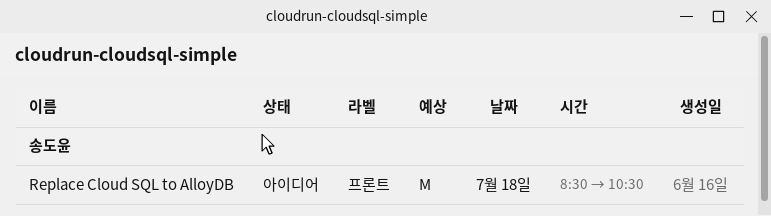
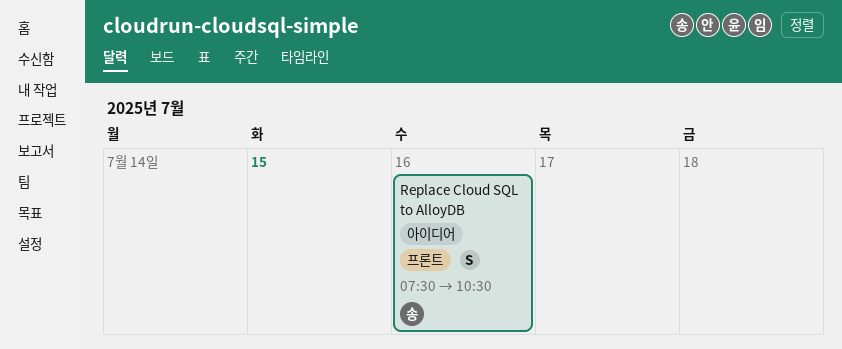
Replace Cloud SQL to AlloyDB, estimate: M -> S
Replace Cloud SQL to AlloyDB, day: Jul 18 -> Jul 16
Replace Cloud SQL to AlloyDB, begins: 08:30 -> 07:30

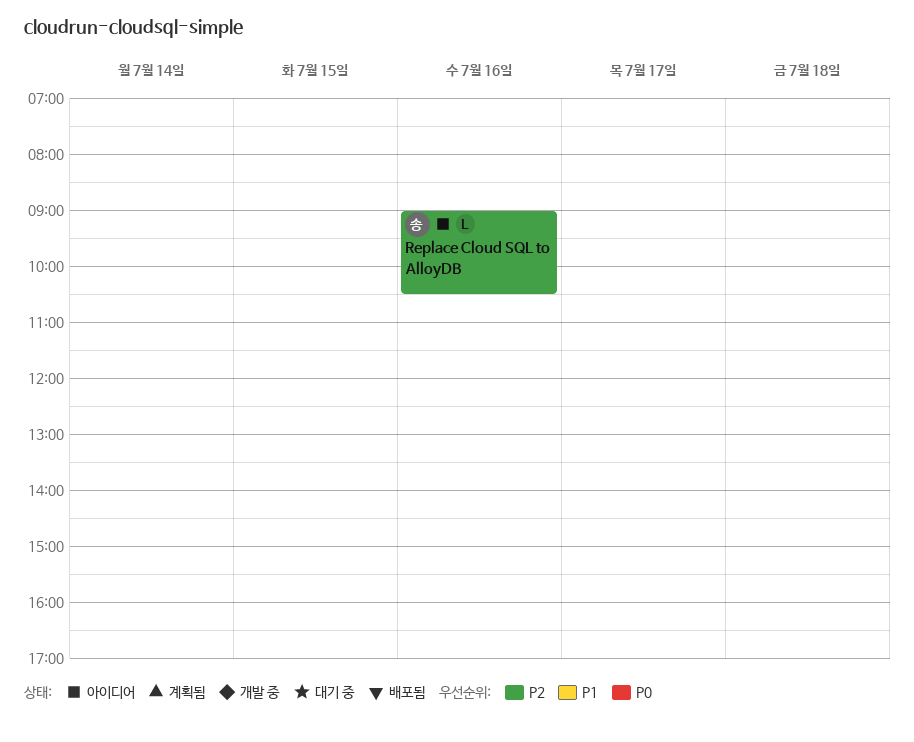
Replace Cloud SQL to AlloyDB, estimate: S -> L
Replace Cloud SQL to AlloyDB, begins: 07:30 -> 09:00

